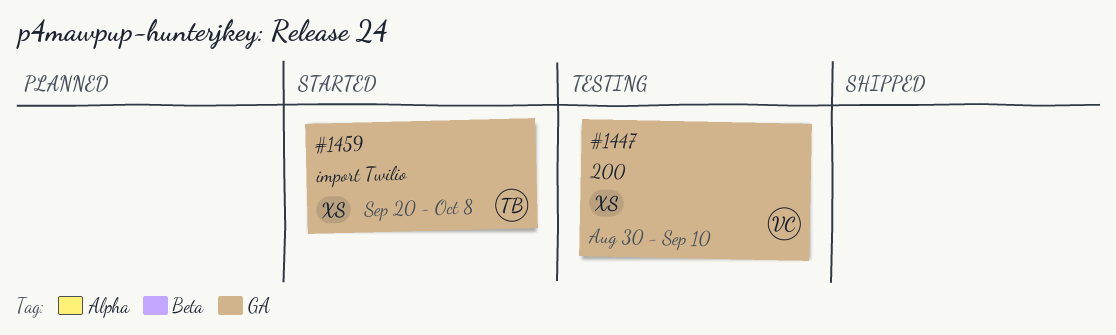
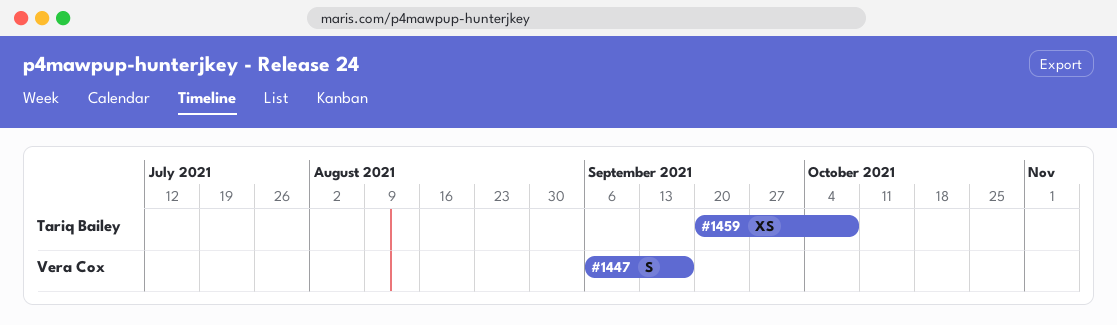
#1447, estimate: XS -> S
#1447, start: Aug 30 -> Sep 6
#1447, due: Sep 10 -> Sep 17

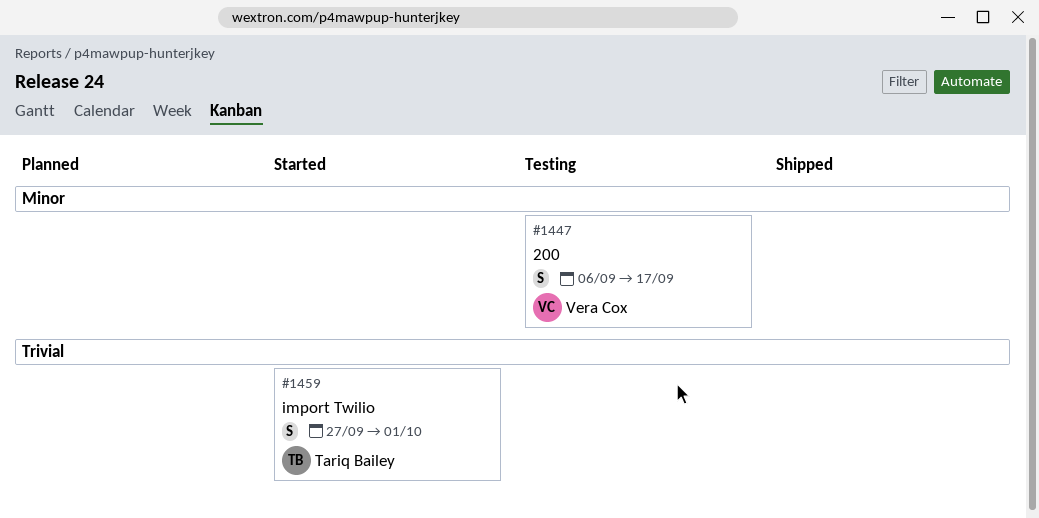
#1459, estimate: XS -> S
#1459, start: Sep 20 -> Sep 27
#1459, due: Oct 8 -> Oct 1

